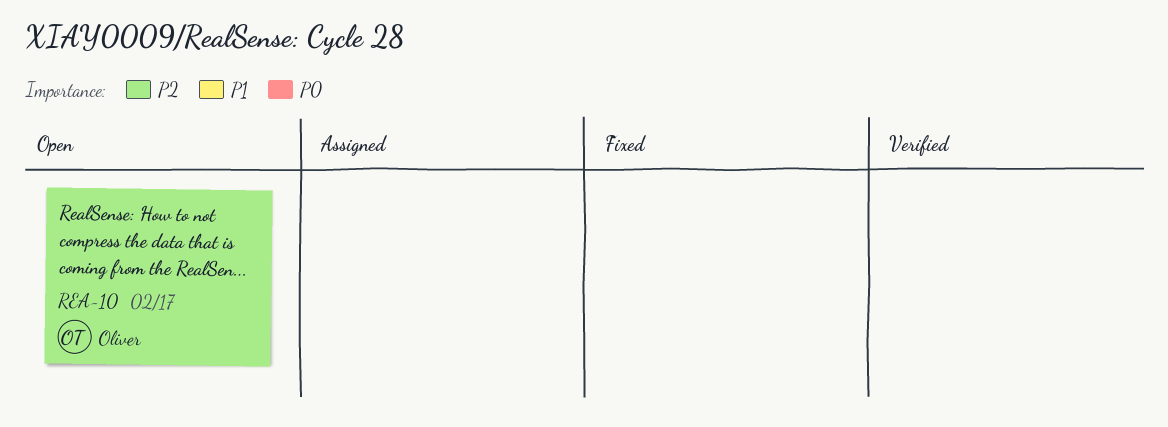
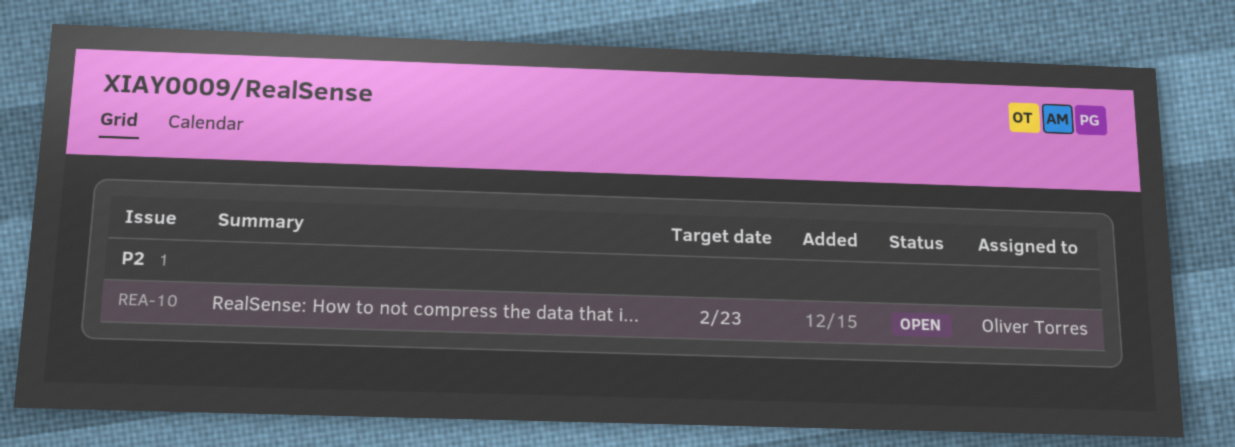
REA-10, due: Feb 17 -> Feb 23

